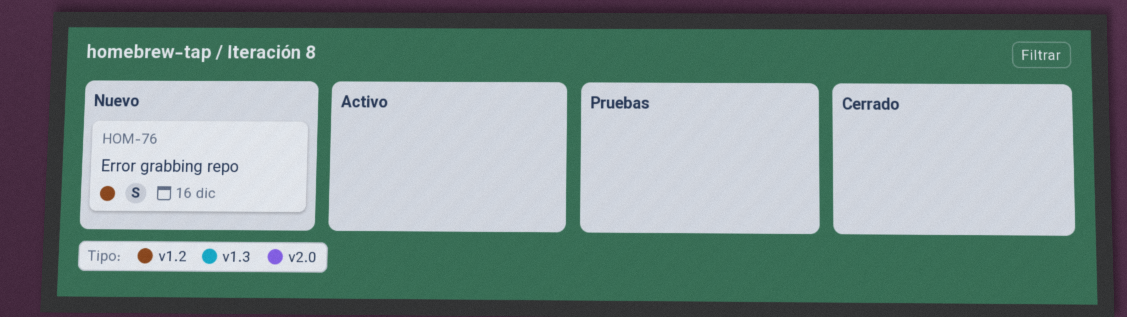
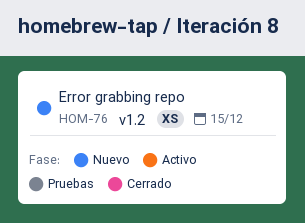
HOM-76, estimate: S -> XS
HOM-76, due: Dec 16 -> Dec 15

